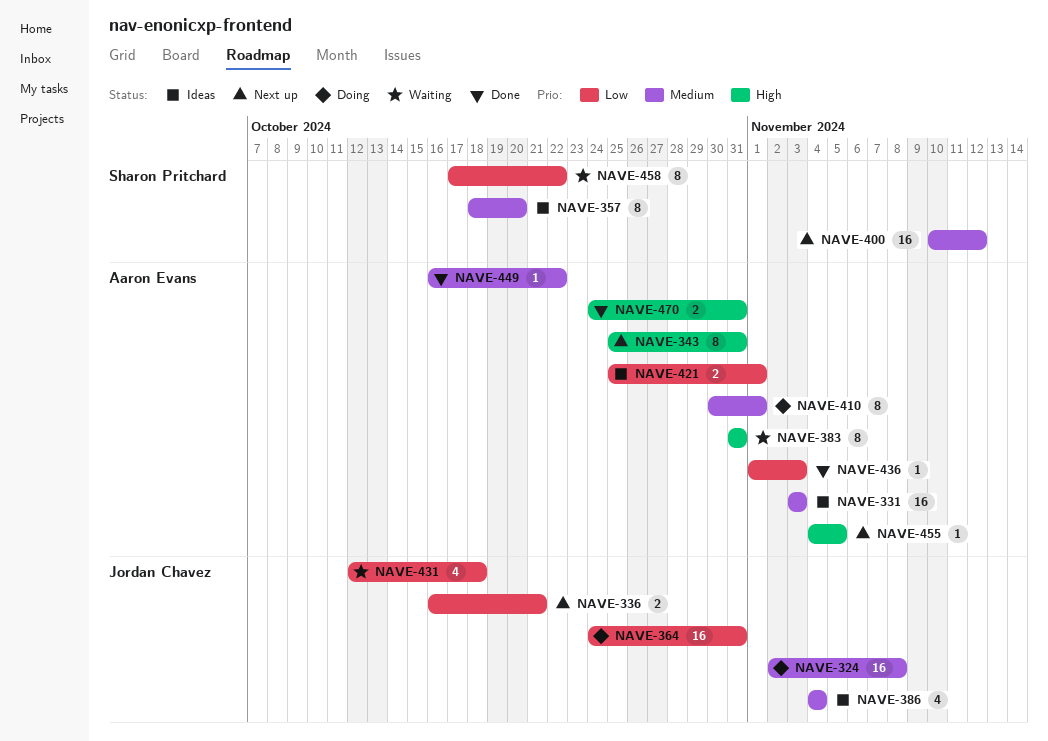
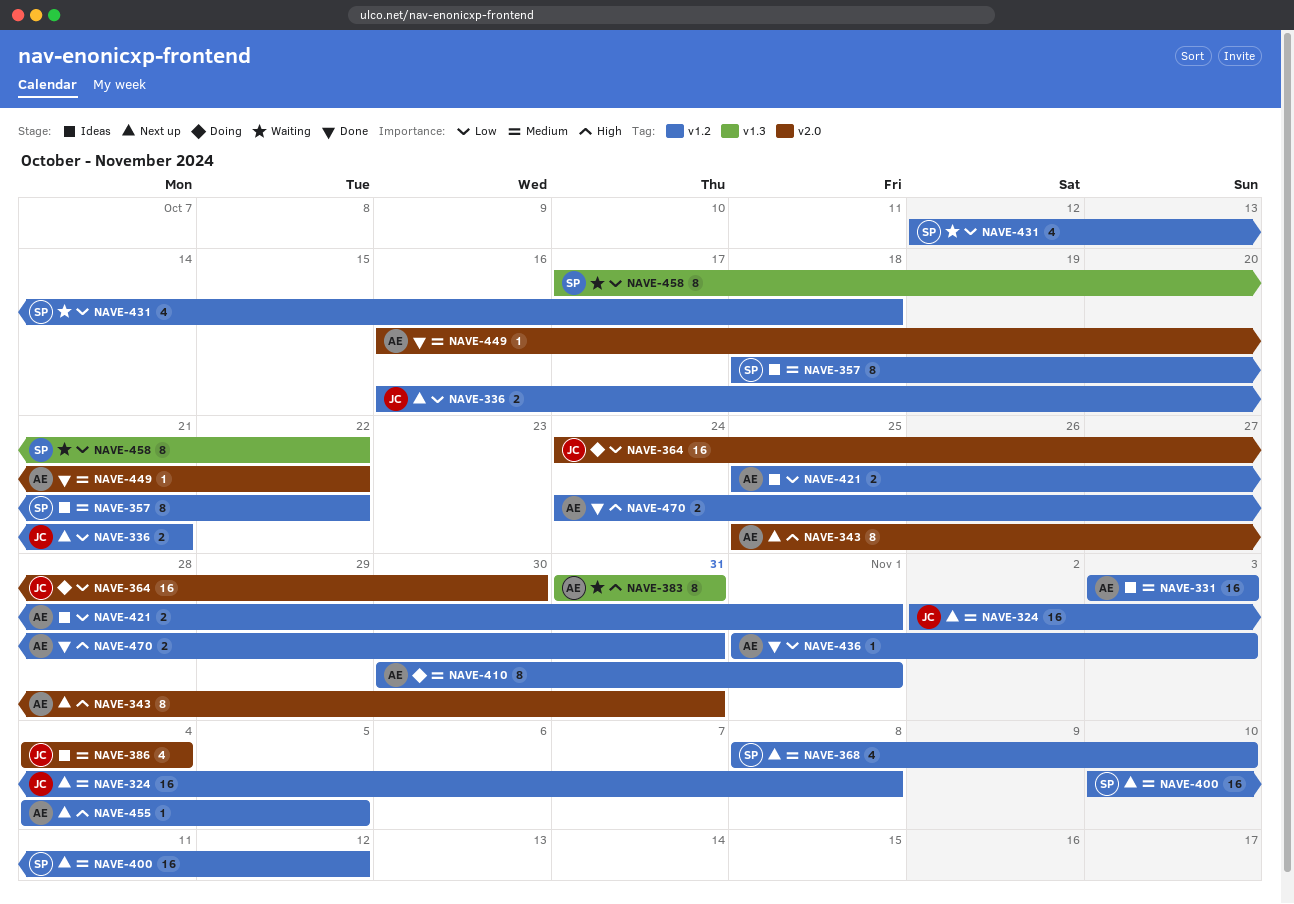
NAVE-324, status: Doing -> Next up
NAVE-357, due: Oct 20 -> Oct 22
NAVE-364, due: Oct 31 -> Oct 30
NAVE-368: none -> present
NAVE-431, owner: Jordan Chavez -> Sharon Pritchard

